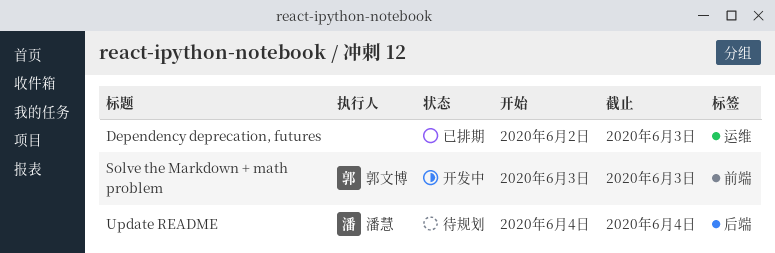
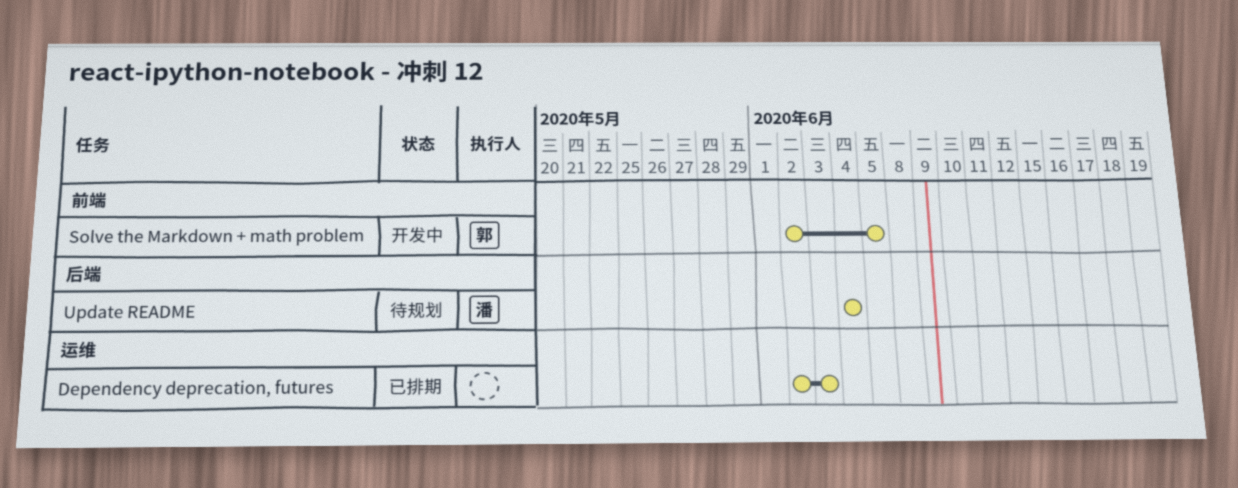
Solve the Markdown + math problem, start: Jun 3 -> Jun 2
Solve the Markdown + math problem, due: Jun 3 -> Jun 5

